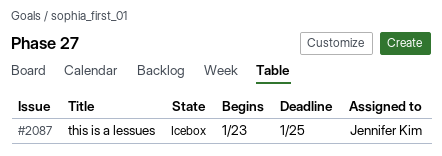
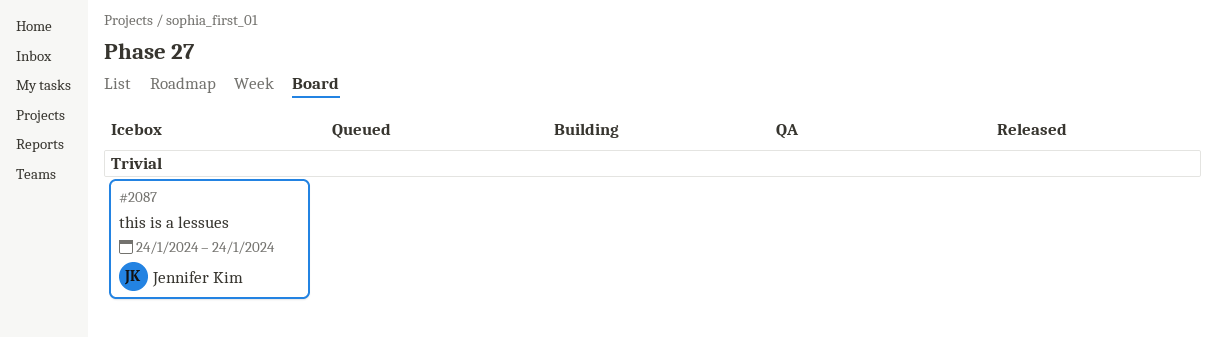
#2087, start: Jan 23 -> Jan 24
#2087, due: Jan 25 -> Jan 24

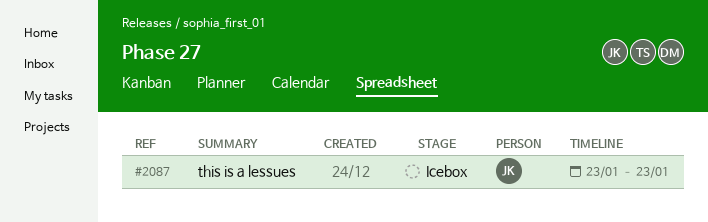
#2087, start: Jan 24 -> Jan 23
#2087, due: Jan 24 -> Jan 23

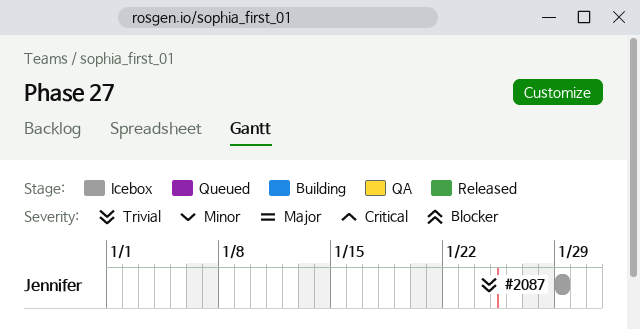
#2087, start: Jan 23 -> Jan 29
#2087, due: Jan 23 -> Jan 29

